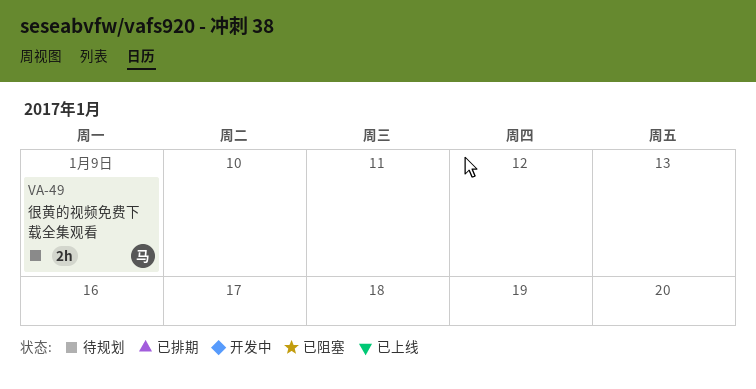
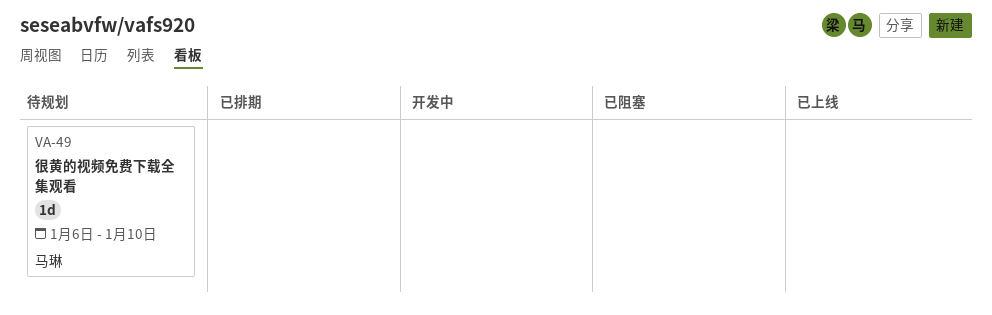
VA-49, estimate: 2h -> 1d
VA-49, due: Jan 9 -> Jan 10

